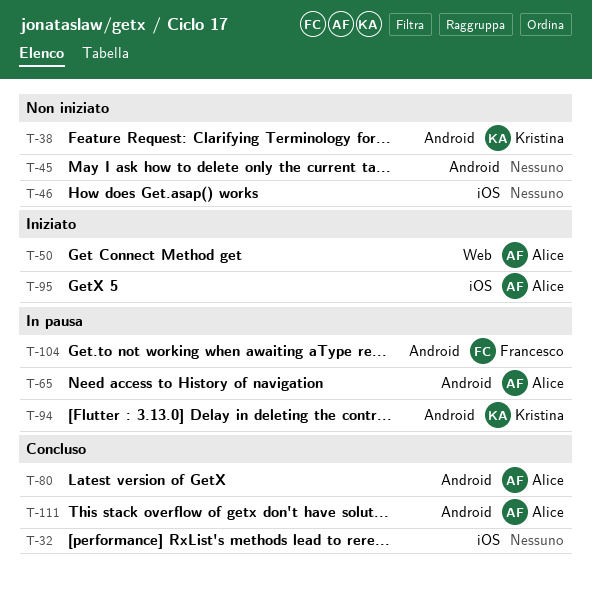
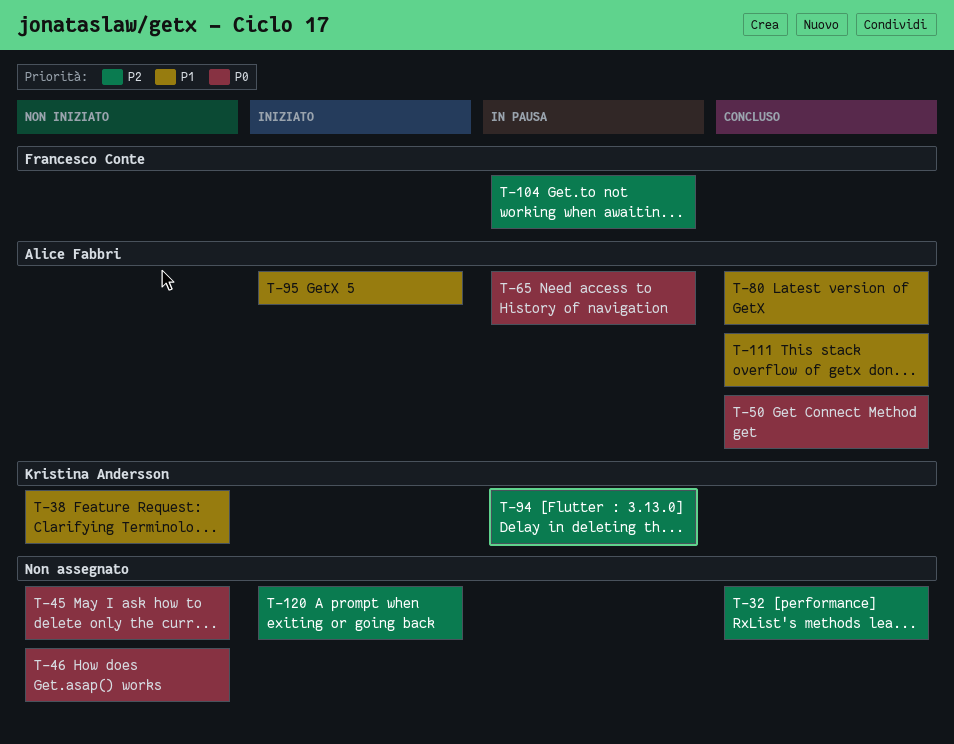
T-50, status: Iniziato -> Concluso
T-120: none -> present

